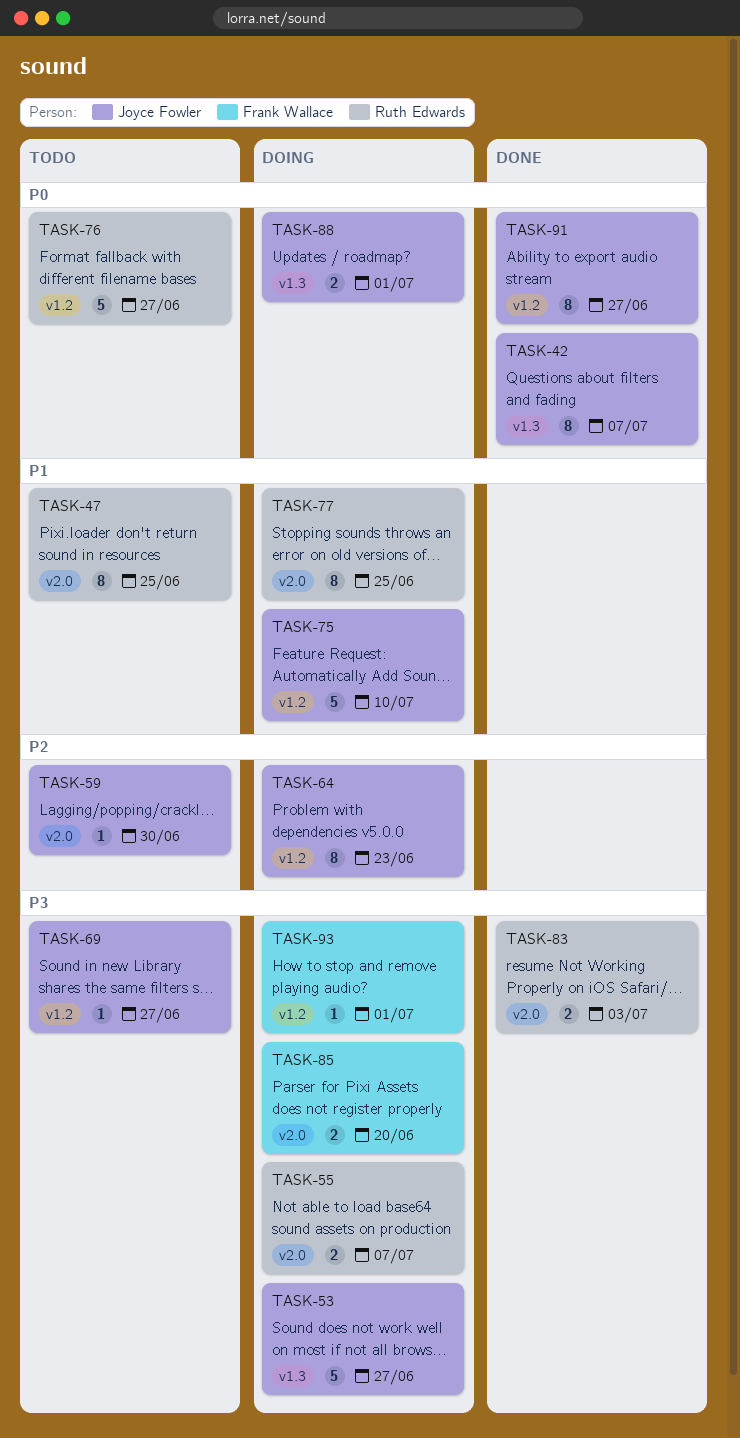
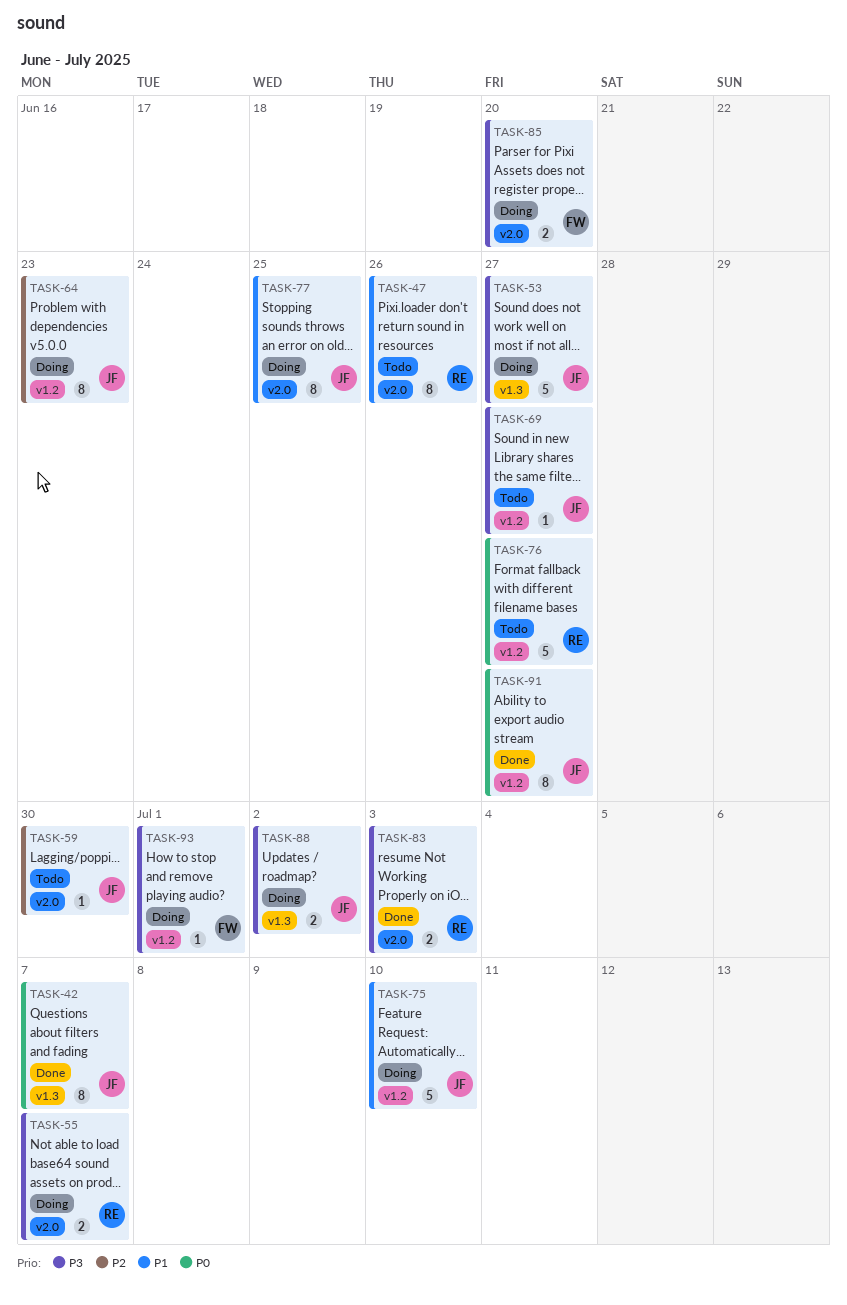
TASK-47, due: Jun 25 -> Jun 26
TASK-77, owner: Ruth Edwards -> Joyce Fowler
TASK-88, priority: P0 -> P3
TASK-88, due: Jul 1 -> Jul 2

